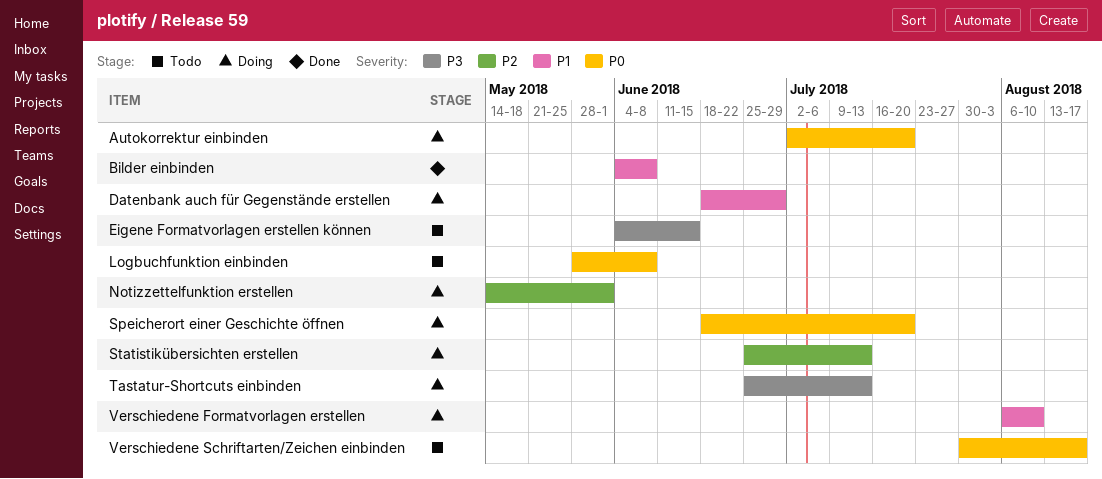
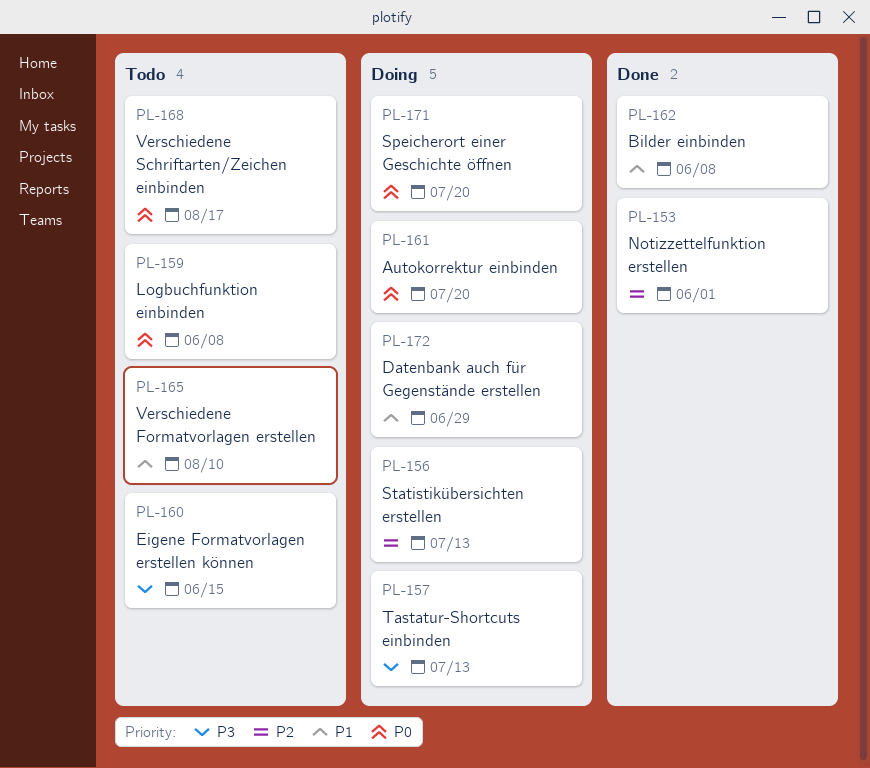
Notizzettelfunktion erstellen, status: Doing -> Done
Verschiedene Formatvorlagen erstellen, status: Doing -> Todo

